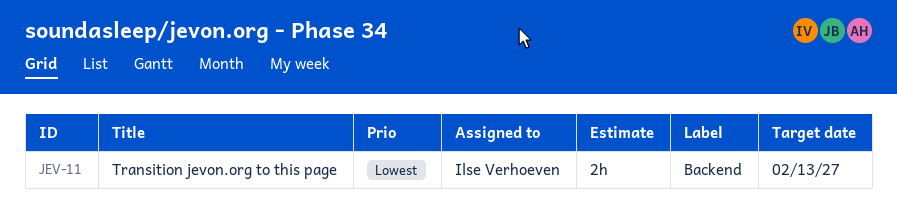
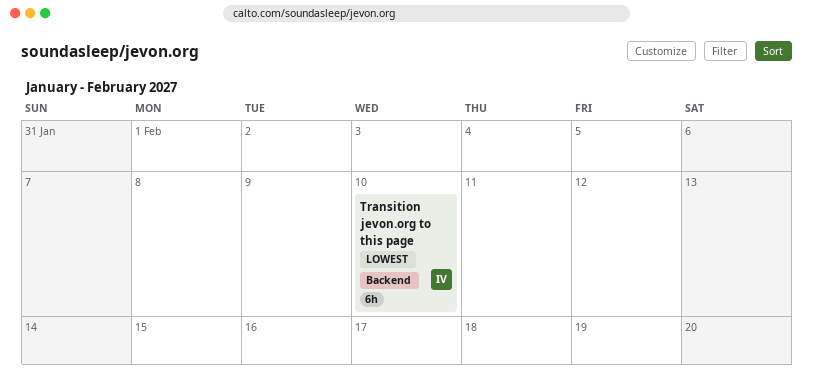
Transition jevon.org to this page, estimate: 2h -> 6h
Transition jevon.org to this page, due: Feb 13 -> Feb 10

